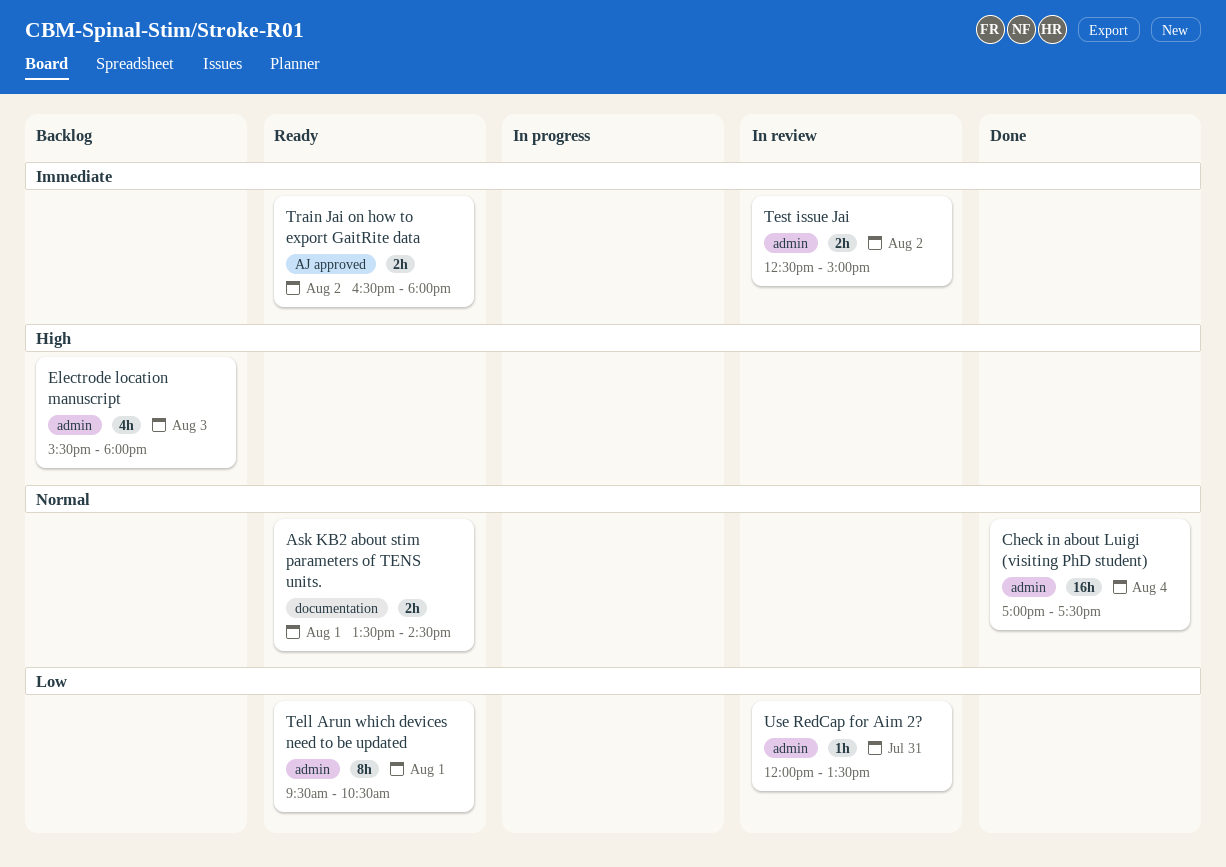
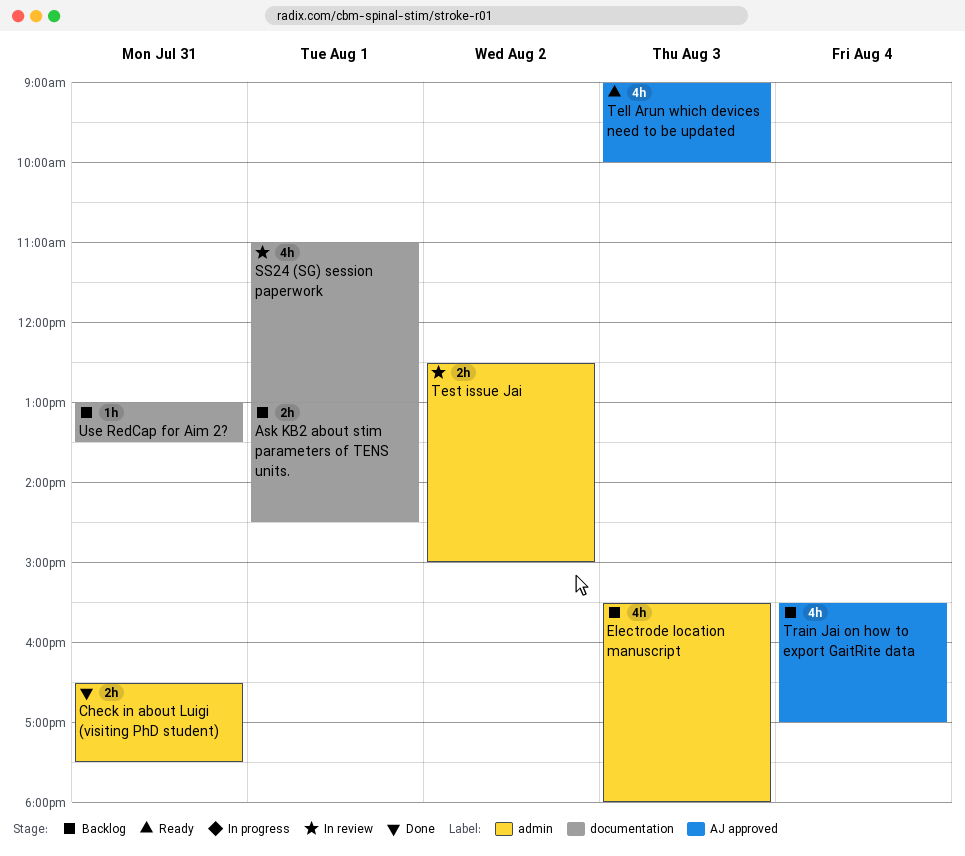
Ask KB2 about stim parameters of TENS units., status: Ready -> Backlog
Ask KB2 about stim parameters of TENS units., begins: 13:30 -> 13:00
Check in about Luigi (visiting PhD student), estimate: 16h -> 2h
Check in about Luigi (visiting PhD student), day: Aug 4 -> Jul 31
Check in about Luigi (visiting PhD student), begins: 17:00 -> 16:30
SS24 (SG) session paperwork: none -> present
Tell Arun which devices need to be updated, label: admin -> AJ approved
Tell Arun which devices need to be updated, estimate: 8h -> 4h
Tell Arun which devices need to be updated, day: Aug 1 -> Aug 3
Tell Arun which devices need to be updated, begins: 09:30 -> 09:00
Tell Arun which devices need to be updated, ends: 10:30 -> 10:00
Train Jai on how to export GaitRite data, status: Ready -> Backlog
Train Jai on how to export GaitRite data, estimate: 2h -> 4h
Train Jai on how to export GaitRite data, day: Aug 2 -> Aug 4
Train Jai on how to export GaitRite data, begins: 16:30 -> 15:30
Train Jai on how to export GaitRite data, ends: 18:00 -> 17:00
Use RedCap for Aim 2?, status: In review -> Backlog
Use RedCap for Aim 2?, label: admin -> documentation
Use RedCap for Aim 2?, begins: 12:00 -> 13:00

